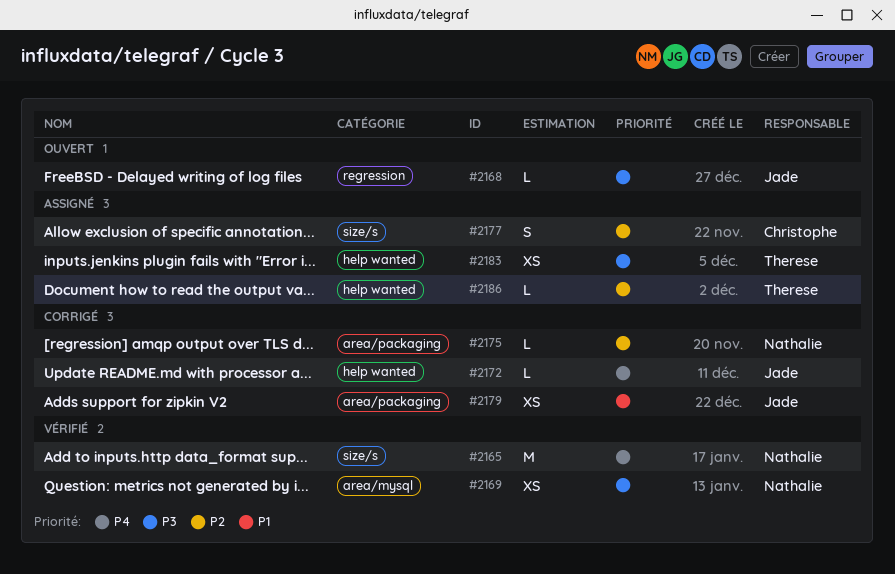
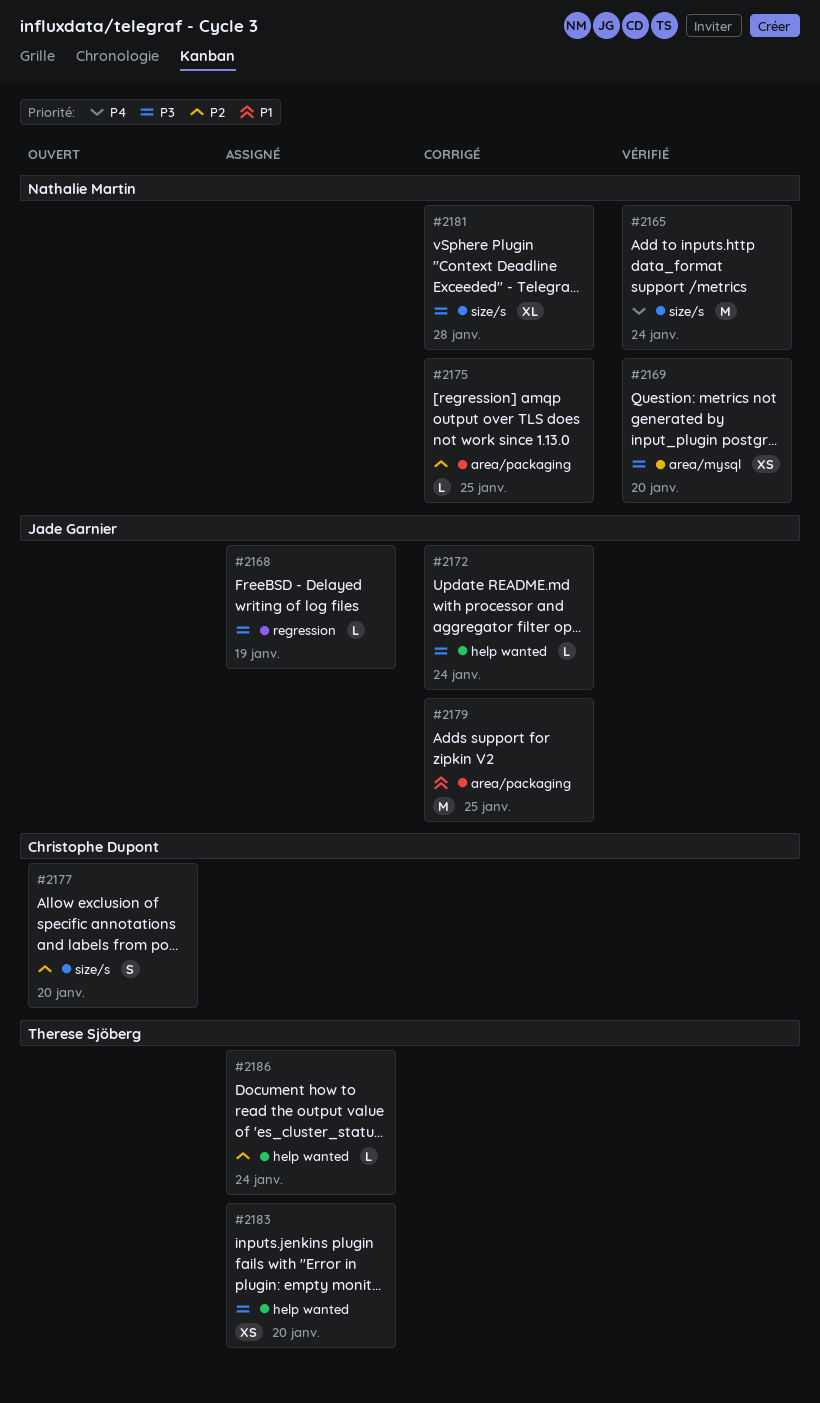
#2168, status: Ouvert -> Assigné
#2172, priority: P4 -> P3
#2177, status: Assigné -> Ouvert
#2179, estimate: XS -> M
#2181: none -> present

